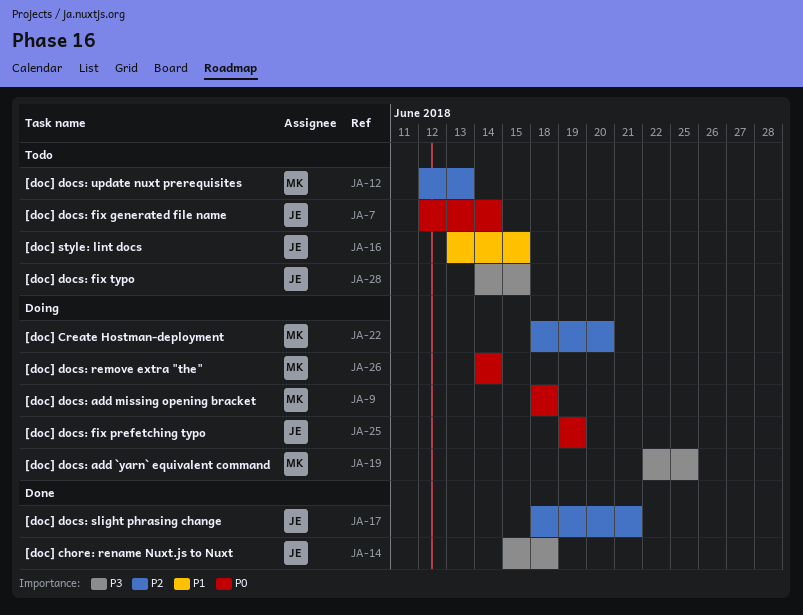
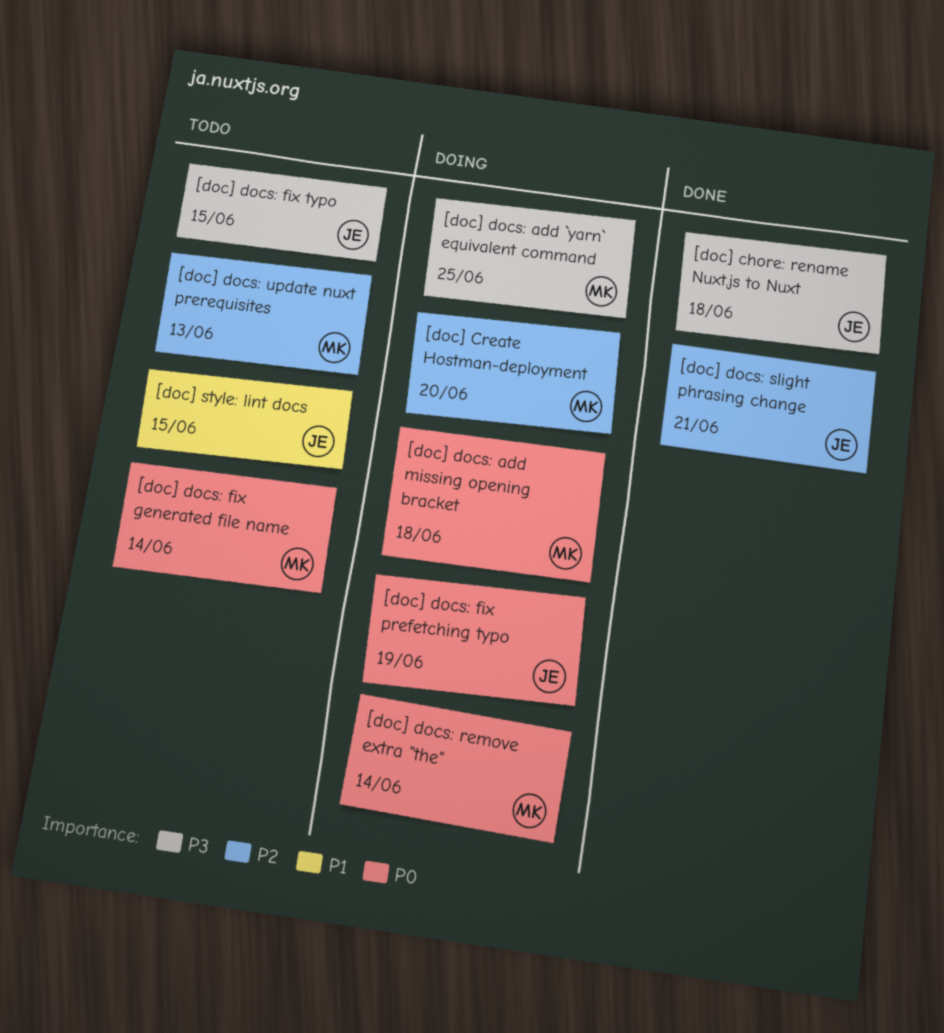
[doc] docs: fix generated file name, owner: JE -> MK

